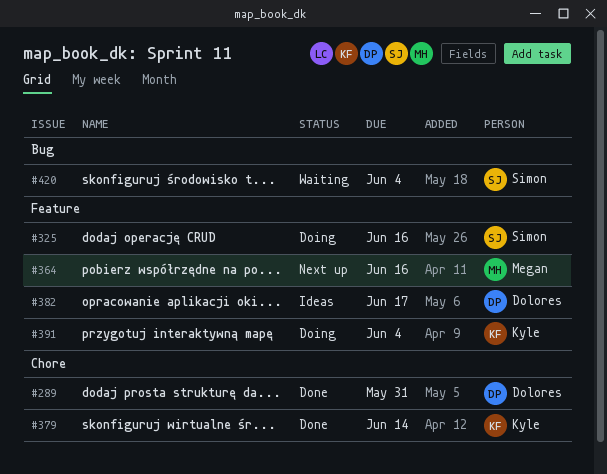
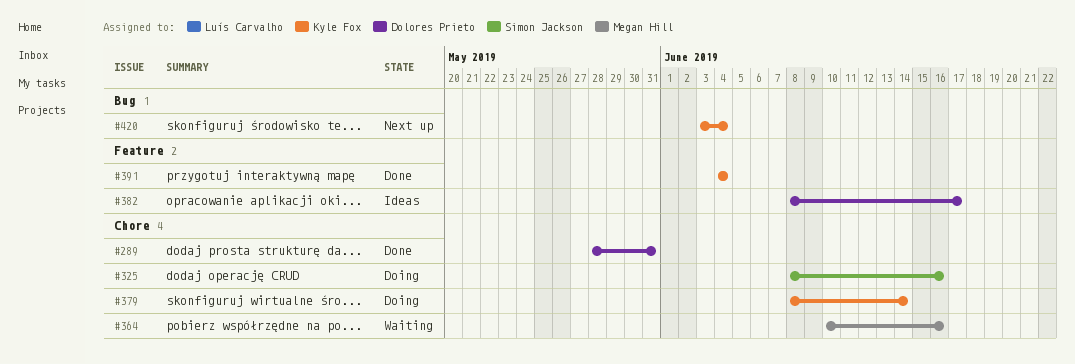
#325, label: Feature -> Chore
#364, status: Next up -> Waiting
#364, label: Feature -> Chore
#379, status: Done -> Doing
#391, status: Doing -> Done
#420, status: Waiting -> Next up
#420, owner: Simon Jackson -> Kyle Fox

